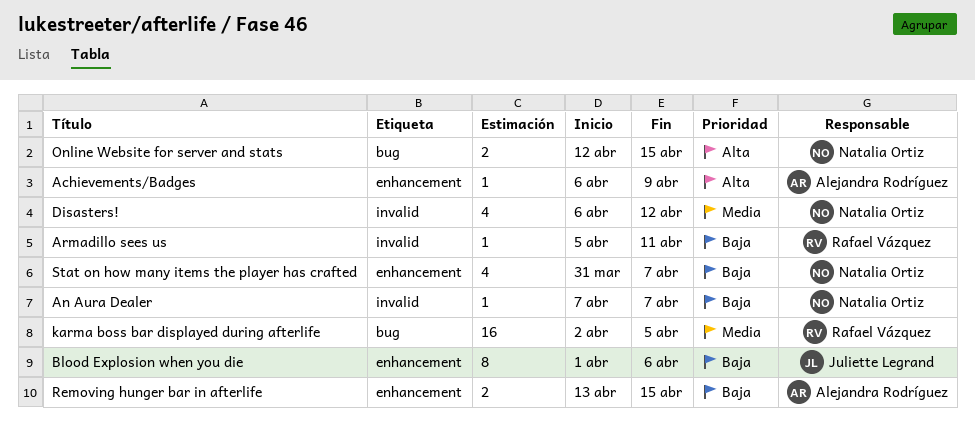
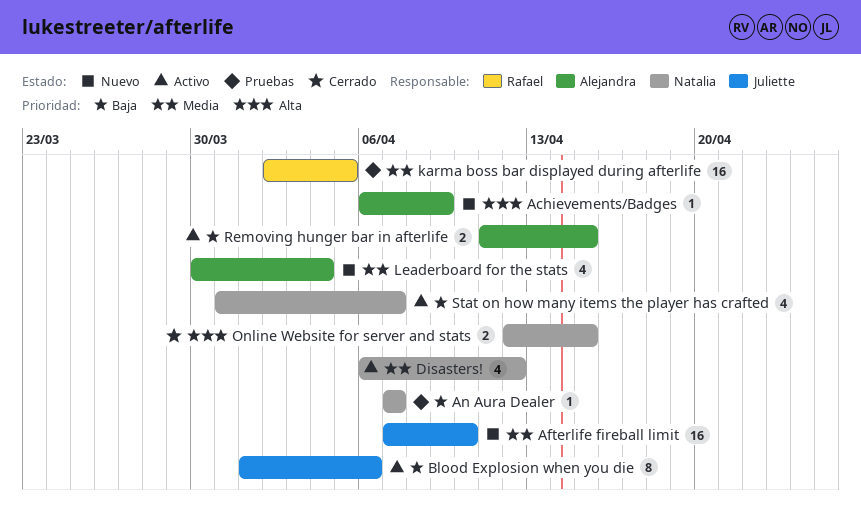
Afterlife fireball limit: none -> present
Armadillo sees us: present -> none
Leaderboard for the stats: none -> present
Removing hunger bar in afterlife, start: Apr 13 -> Apr 11

